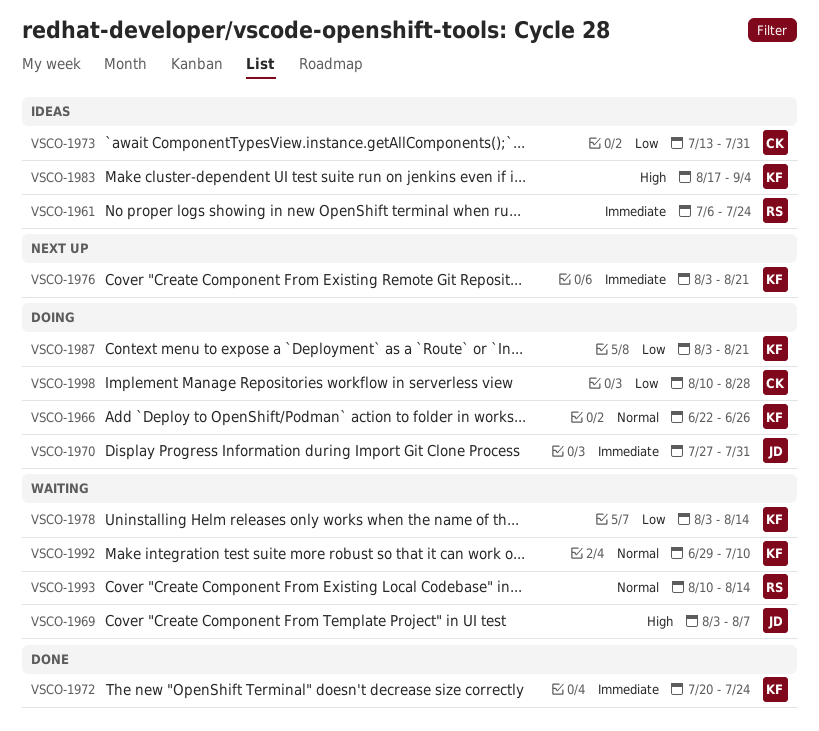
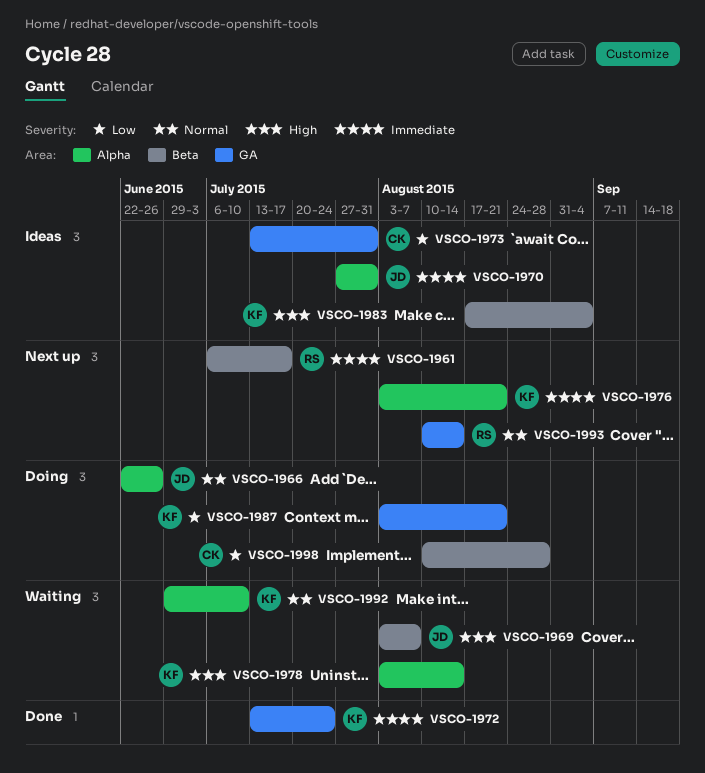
VSCO-1961, status: Ideas -> Next up
VSCO-1961, due: Jul 24 -> Jul 17
VSCO-1966, owner: KF -> JD
VSCO-1970, status: Doing -> Ideas
VSCO-1972, start: Jul 20 -> Jul 13
VSCO-1978, priority: Low -> High
VSCO-1993, status: Waiting -> Next up

